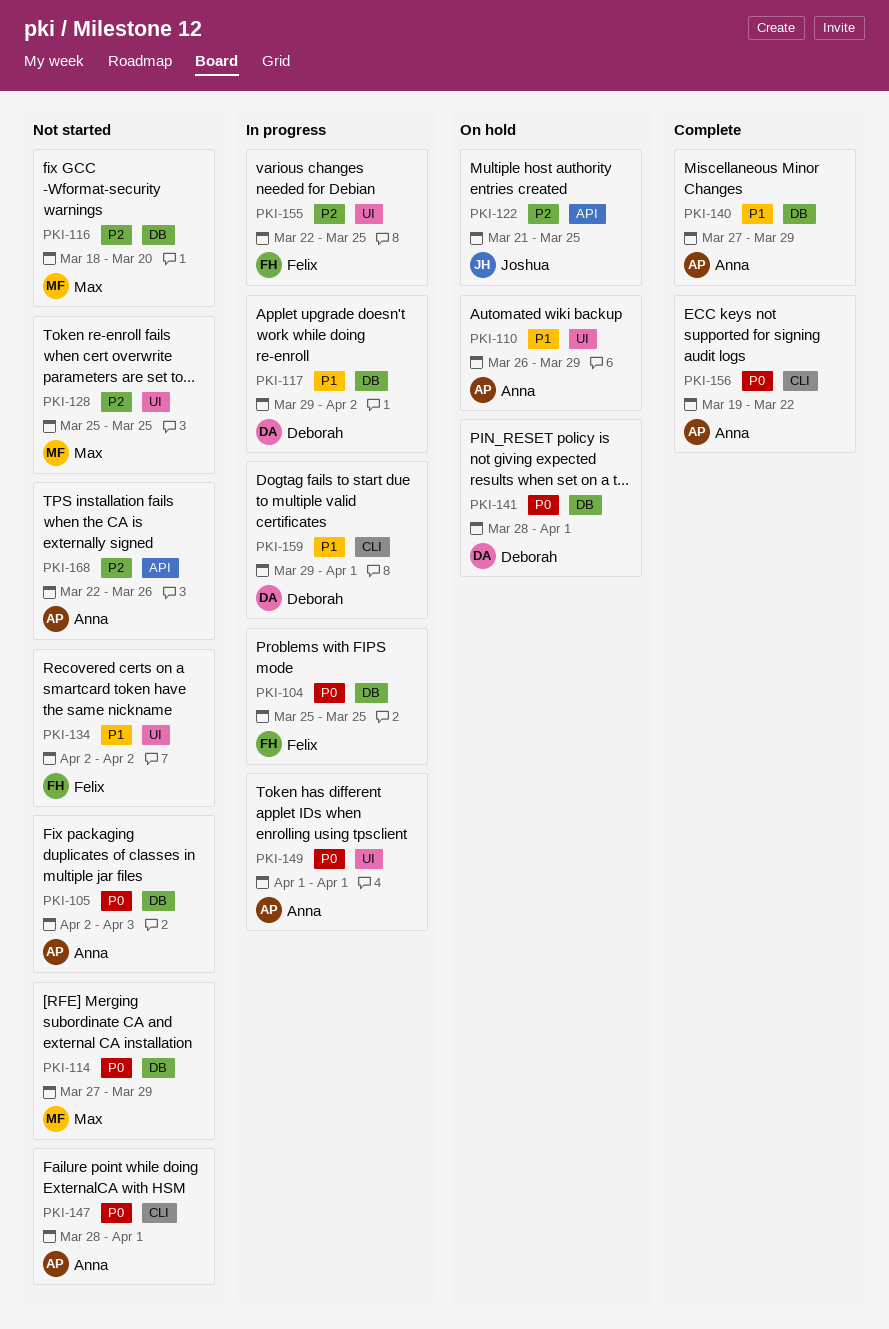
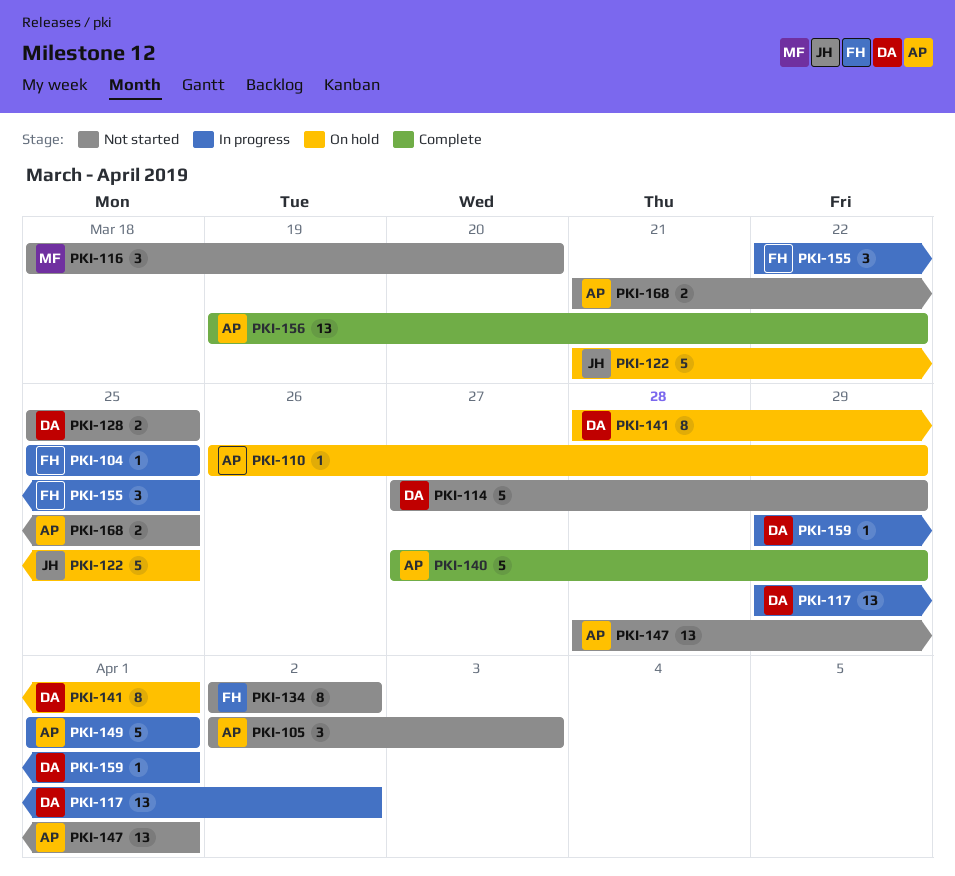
PKI-114, owner: Max -> Deborah
PKI-128, owner: Max -> Deborah
PKI-168, start: Mar 22 -> Mar 21
PKI-168, due: Mar 26 -> Mar 25

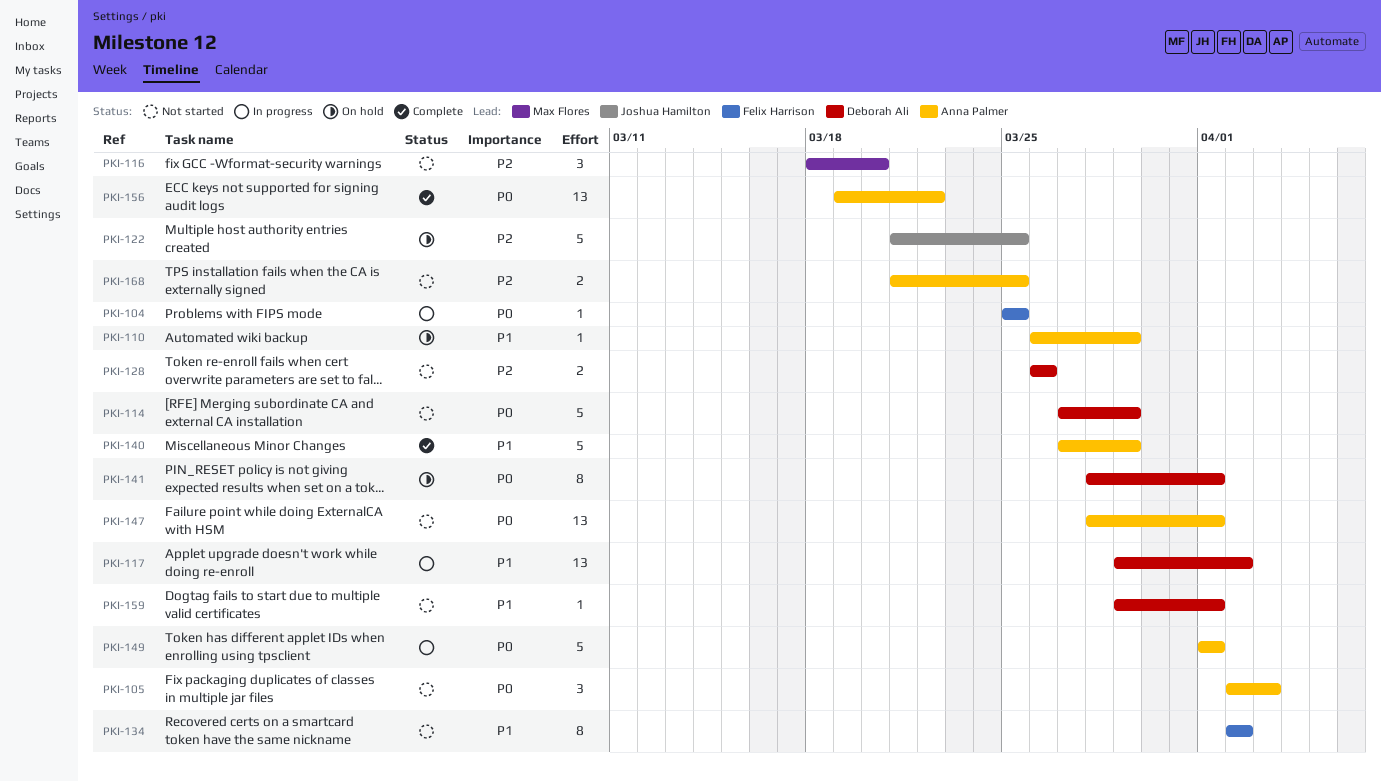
PKI-128, start: Mar 25 -> Mar 26
PKI-128, due: Mar 25 -> Mar 26
PKI-155: present -> none
PKI-159, status: In progress -> Not started

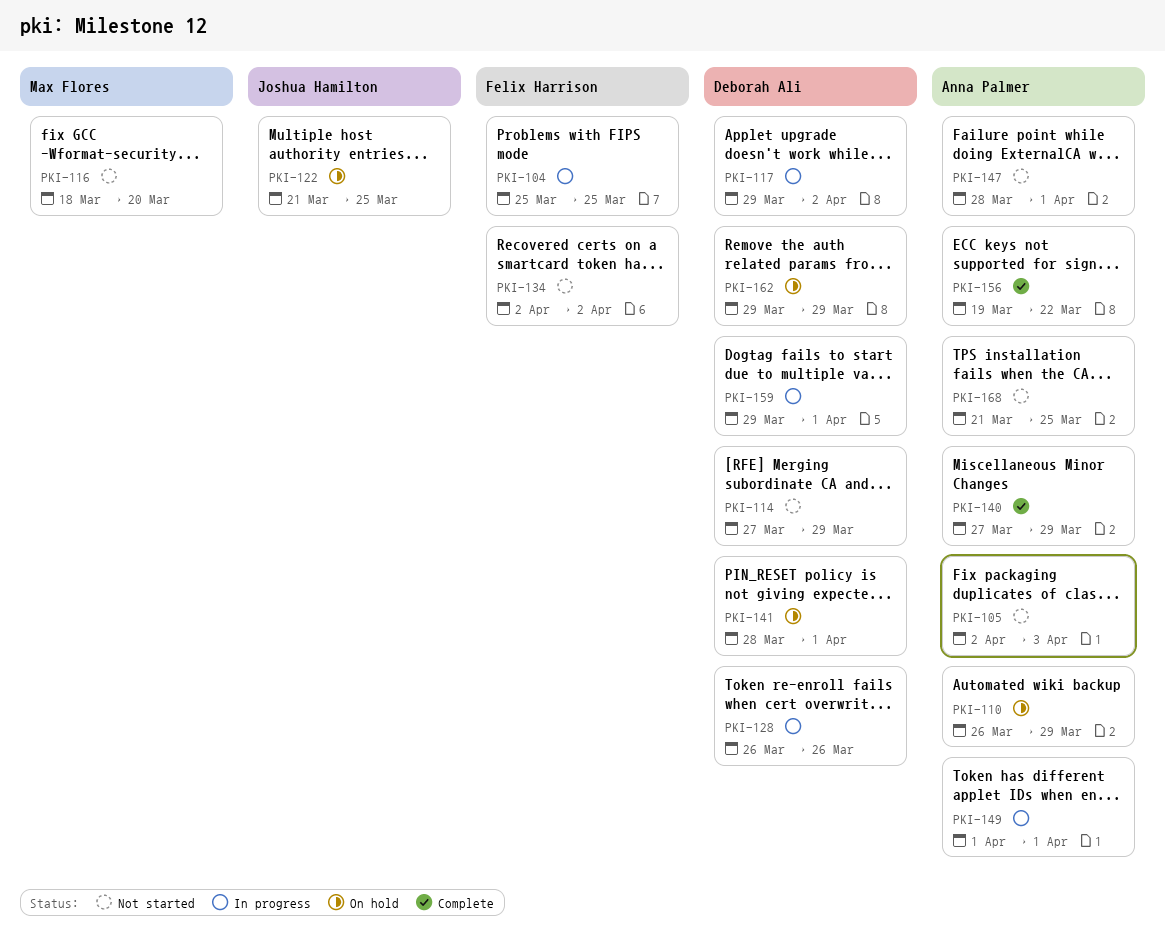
PKI-128, status: Not started -> In progress
PKI-159, status: Not started -> In progress
PKI-162: none -> present

